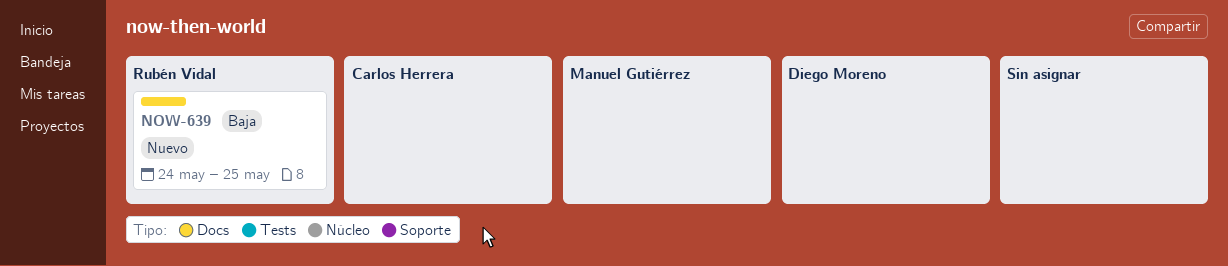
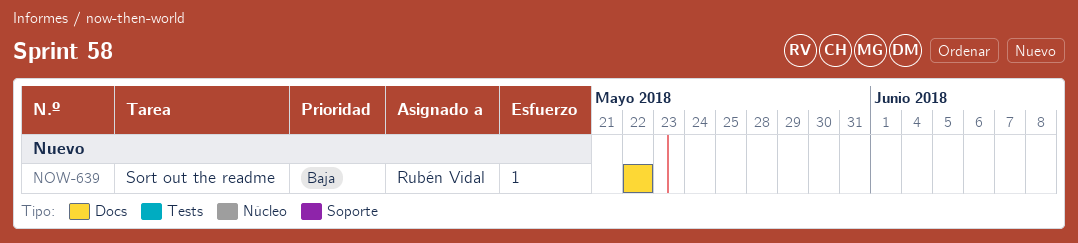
NOW-639, start: May 24 -> May 22
NOW-639, due: May 25 -> May 22

